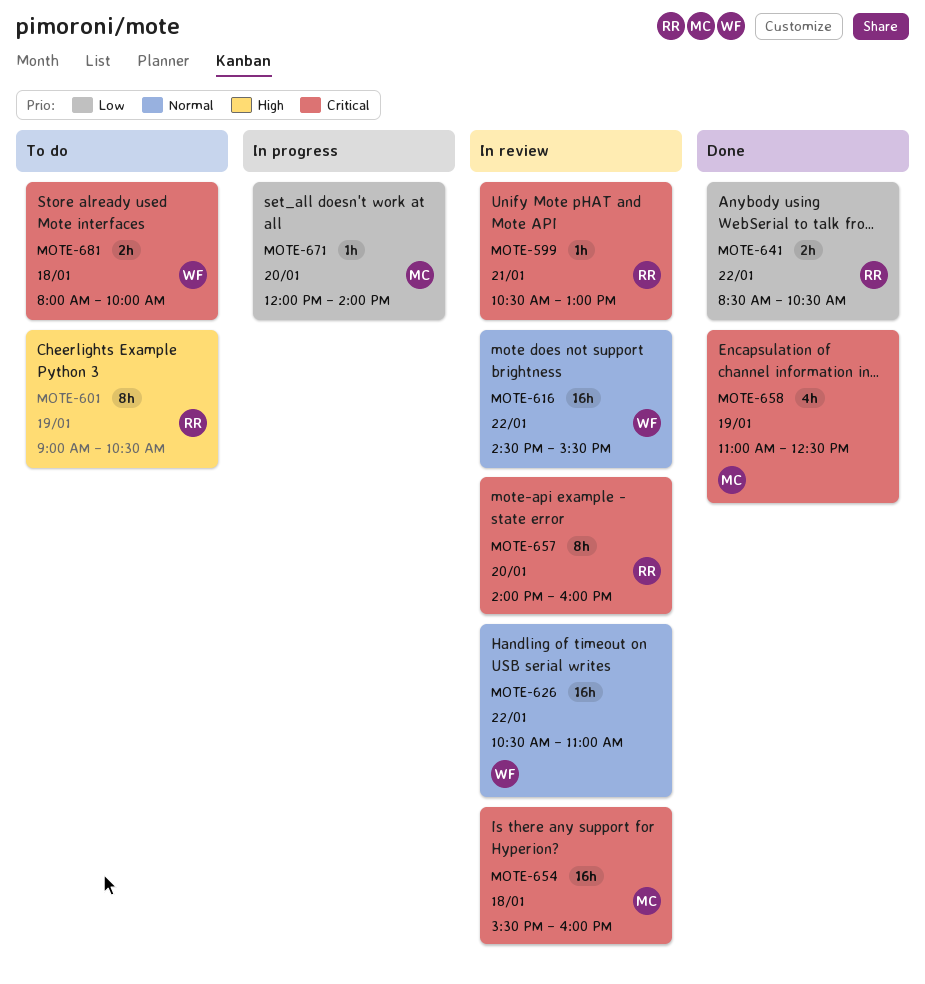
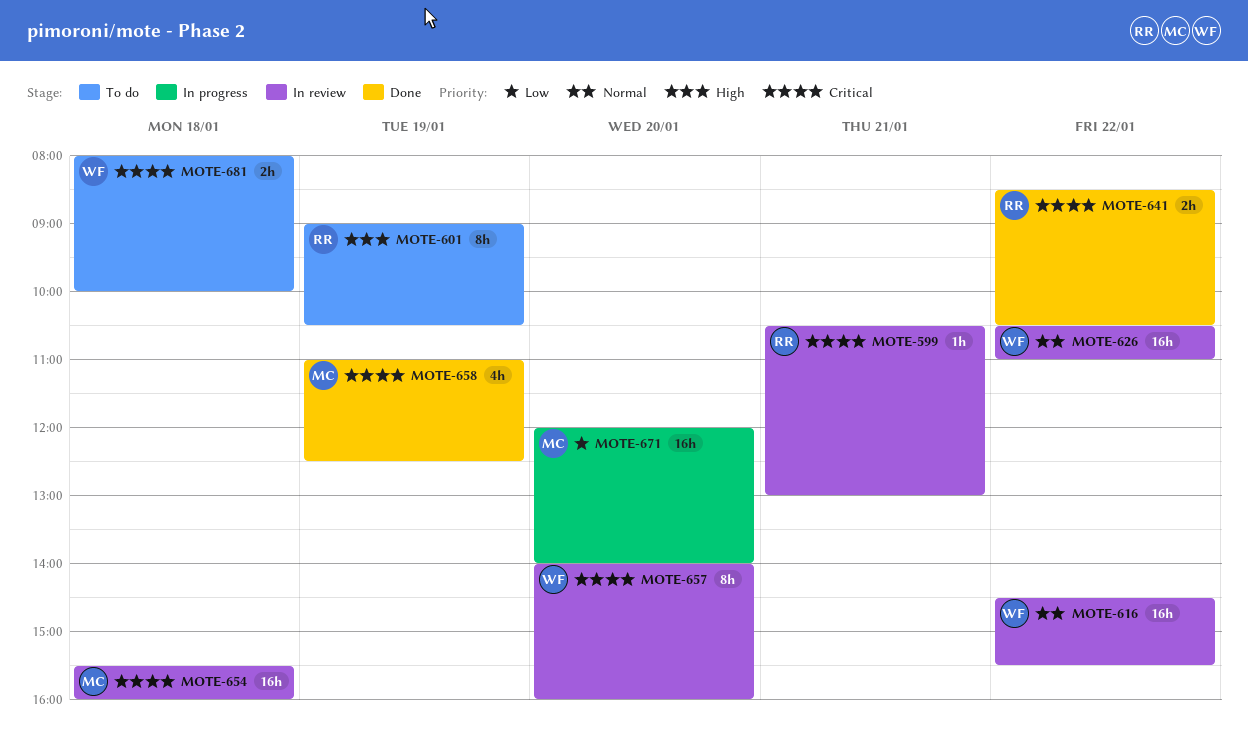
MOTE-641, priority: Low -> Critical
MOTE-657, owner: RR -> WF
MOTE-671, estimate: 1h -> 16h

